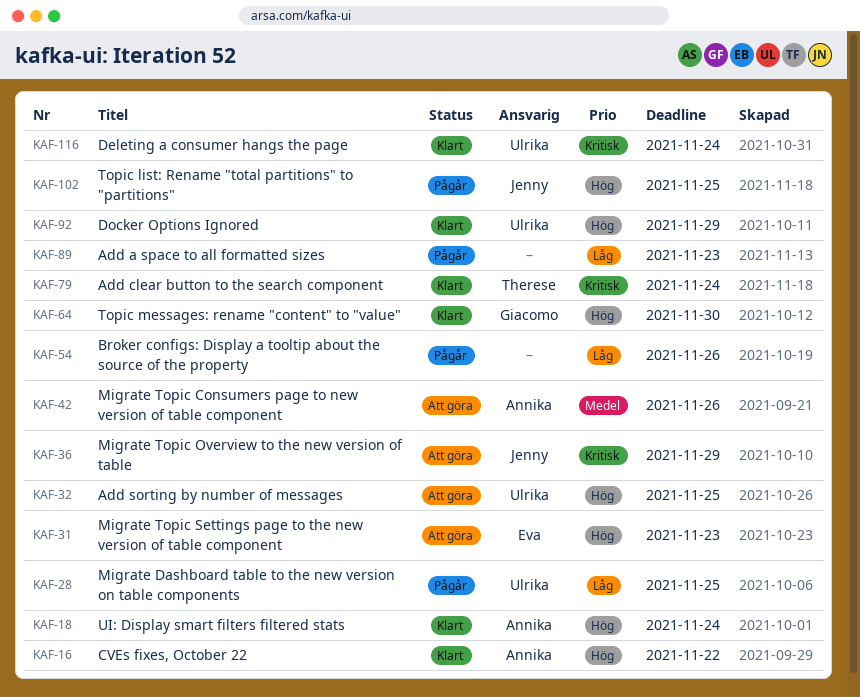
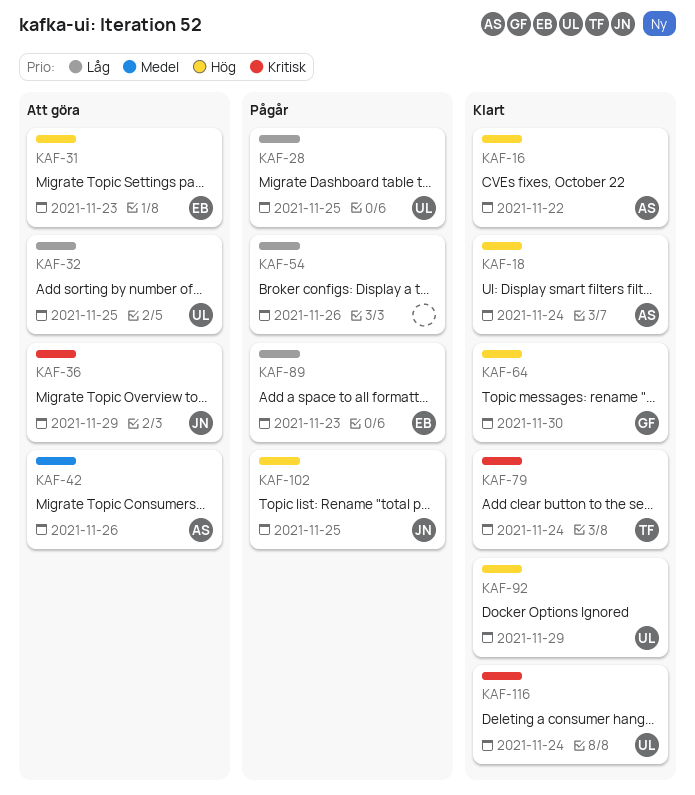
KAF-32, priority: Hög -> Låg
KAF-89, owner: none -> Eva

